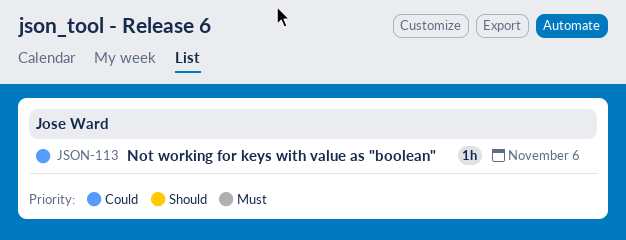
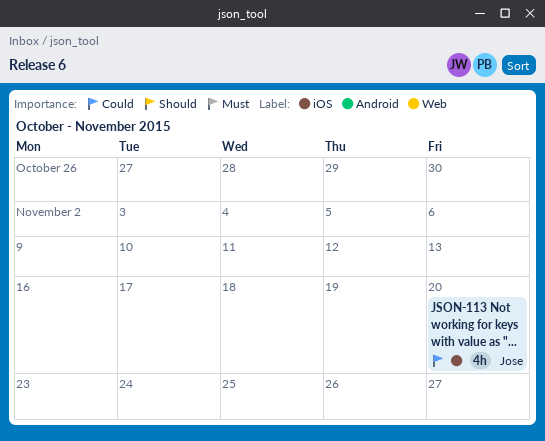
JSON-113, estimate: 1h -> 4h
JSON-113, due: Nov 6 -> Nov 20

